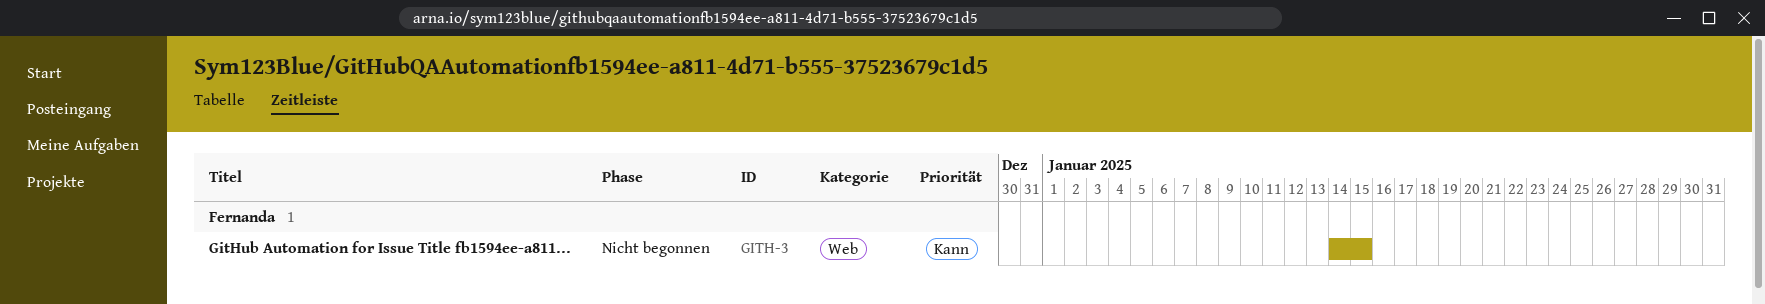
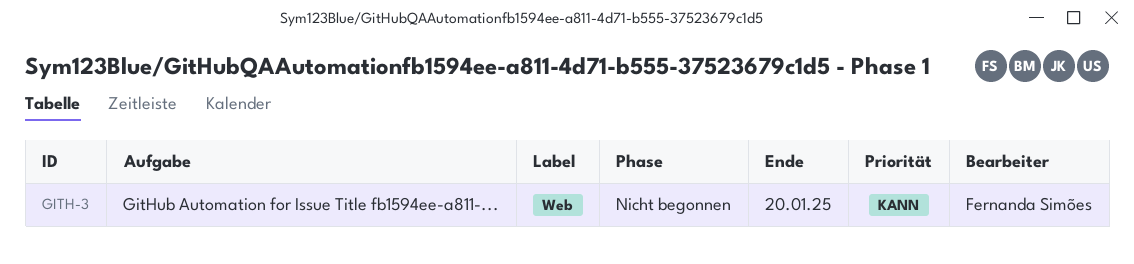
GITH-3, due: Jan 15 -> Jan 20

